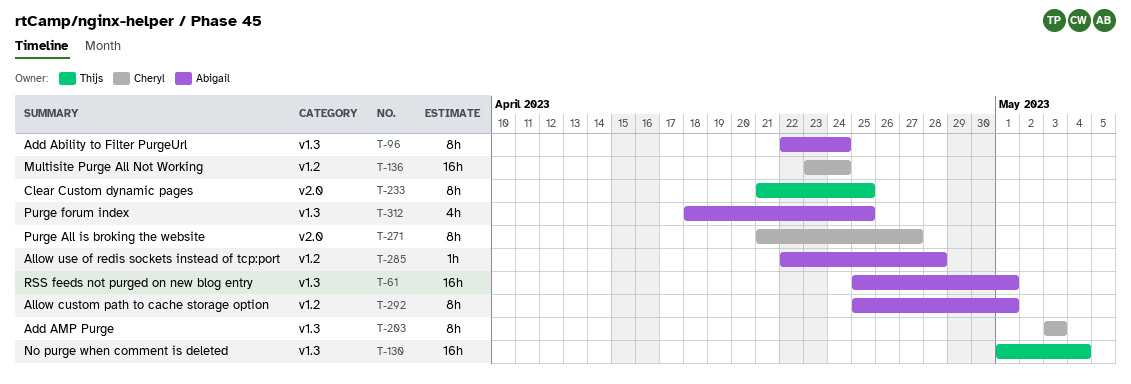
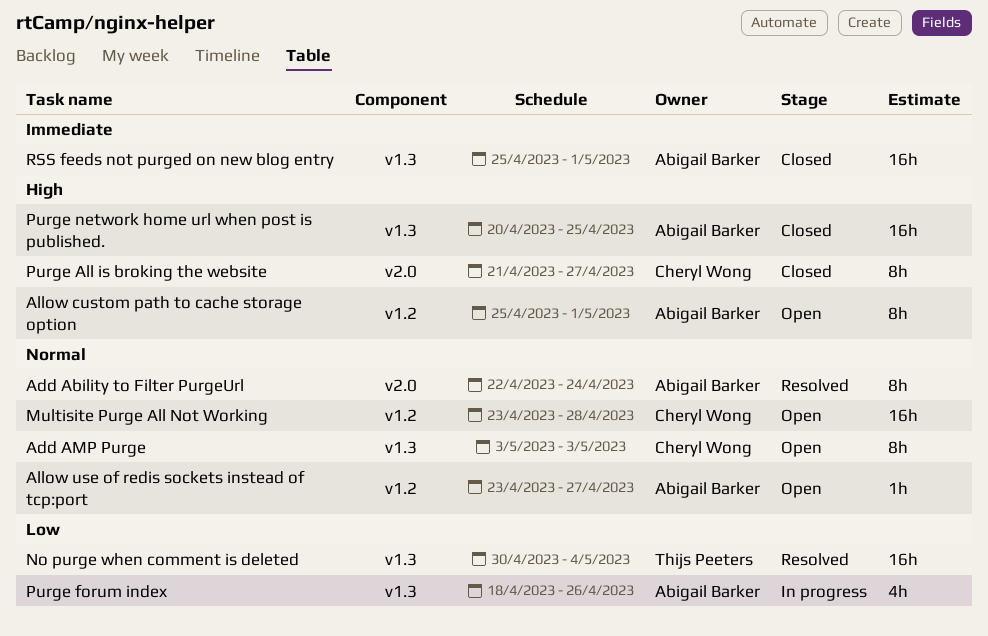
Add Ability to Filter PurgeUrl, label: v1.3 -> v2.0
Allow use of redis sockets instead of tcp:port, start: Apr 22 -> Apr 23
Allow use of redis sockets instead of tcp:port, due: Apr 28 -> Apr 27
Clear Custom dynamic pages: present -> none
Multisite Purge All Not Working, due: Apr 24 -> Apr 28
No purge when comment is deleted, start: May 1 -> Apr 30
Purge forum index, due: Apr 25 -> Apr 26
Purge network home url when post is published.: none -> present

